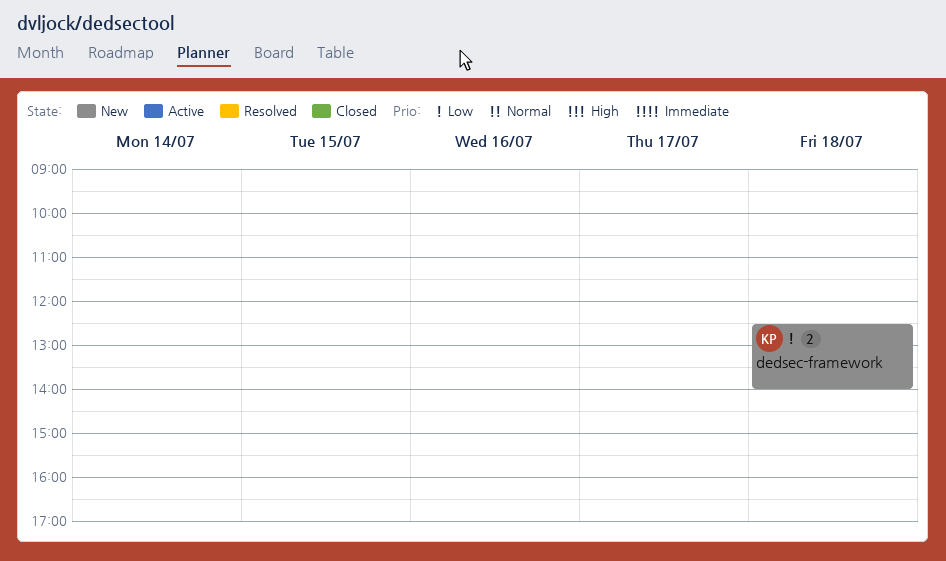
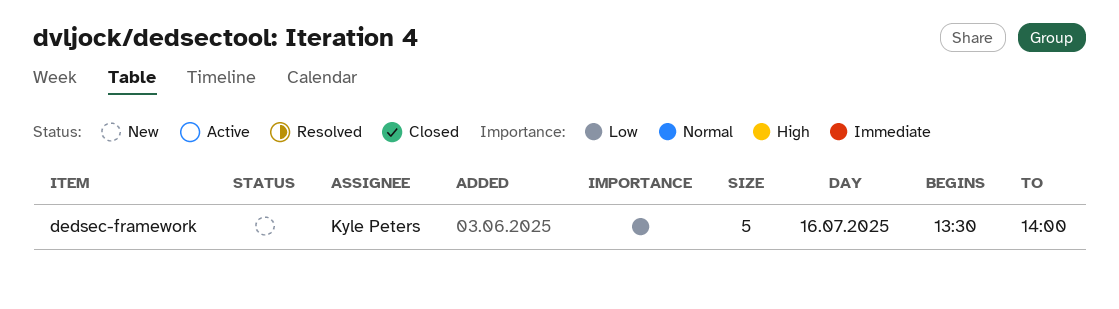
dedsec-framework, estimate: 2 -> 5
dedsec-framework, day: Jul 18 -> Jul 16
dedsec-framework, begins: 12:30 -> 13:30

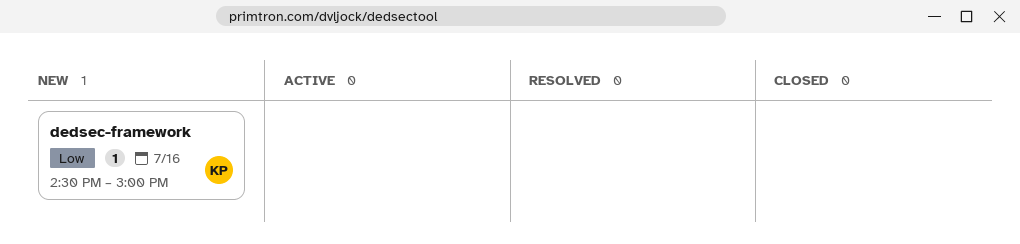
dedsec-framework, estimate: 5 -> 1
dedsec-framework, begins: 13:30 -> 14:30
dedsec-framework, ends: 14:00 -> 15:00

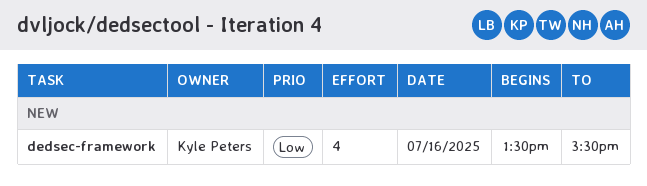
dedsec-framework, estimate: 1 -> 4
dedsec-framework, begins: 14:30 -> 13:30
dedsec-framework, ends: 15:00 -> 15:30

